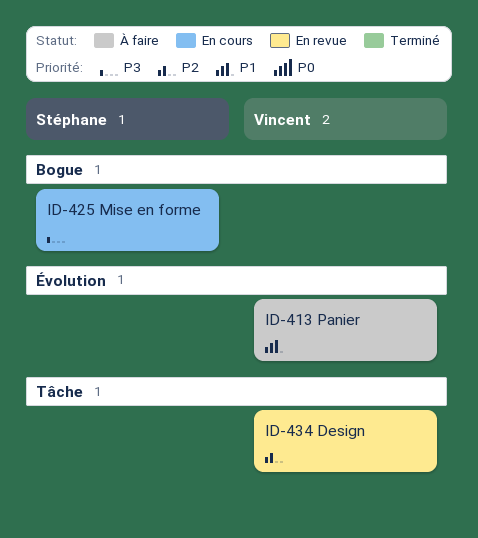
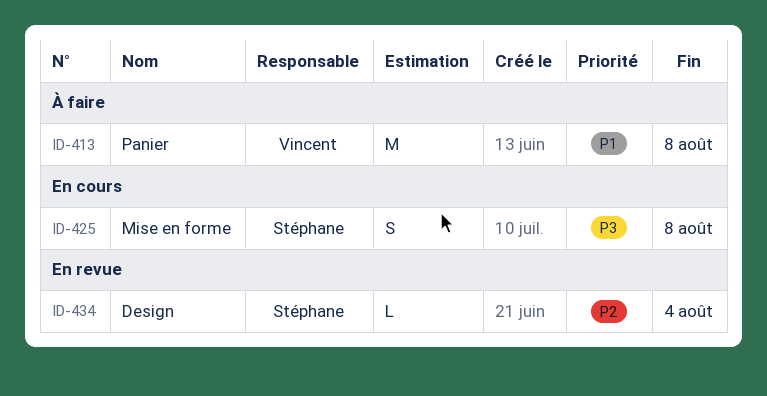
ID-434, owner: Vincent -> Stéphane

